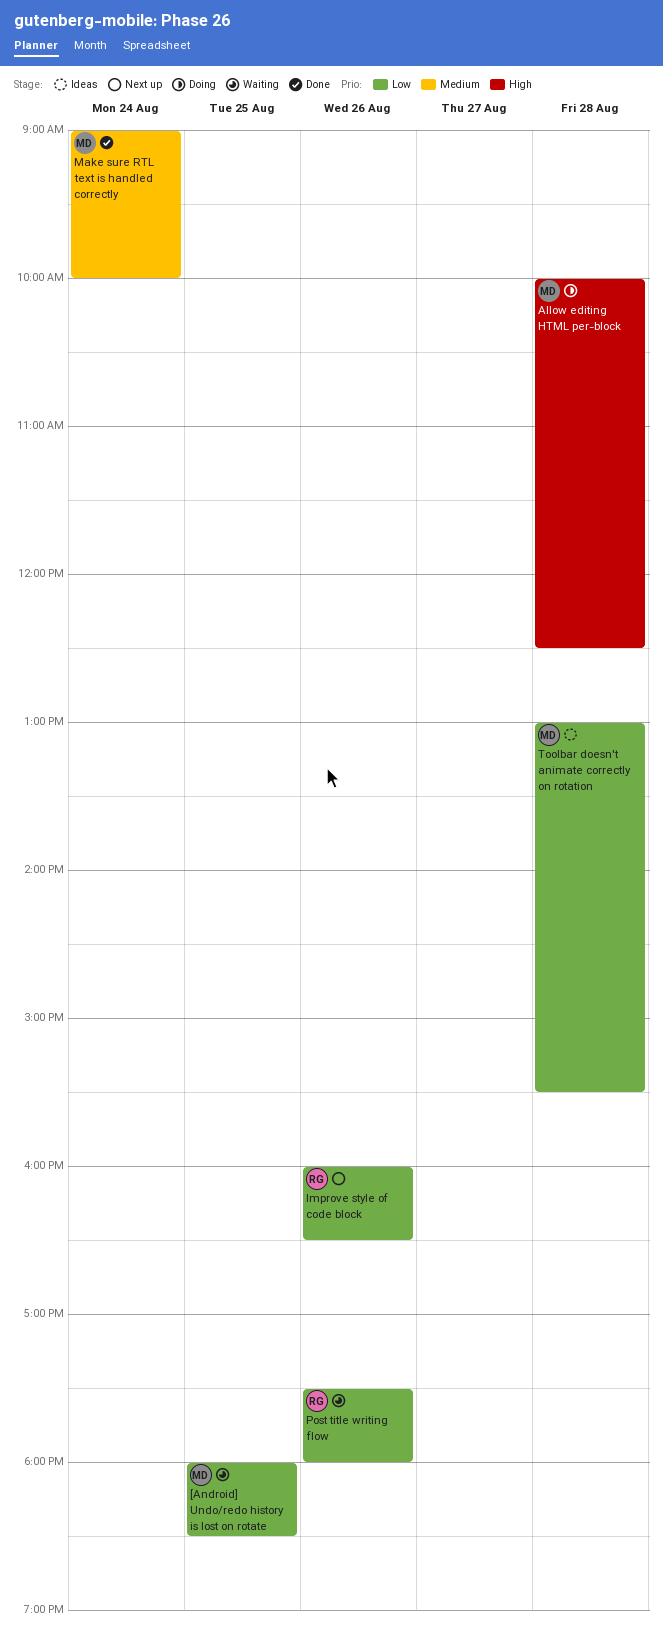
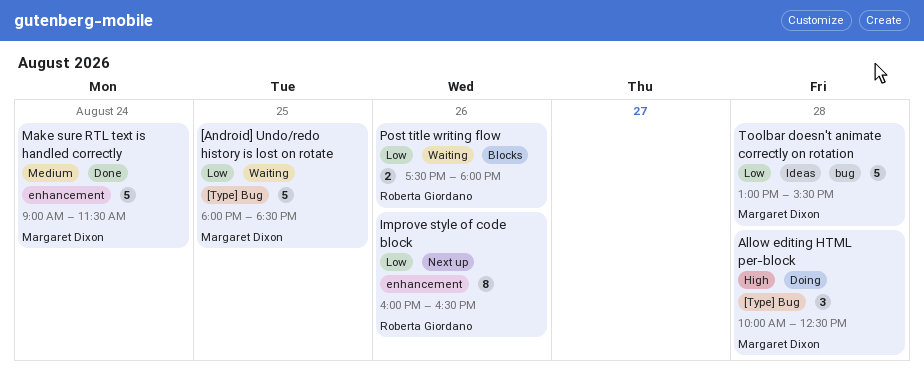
Make sure RTL text is handled correctly, ends: 10:00 -> 11:30

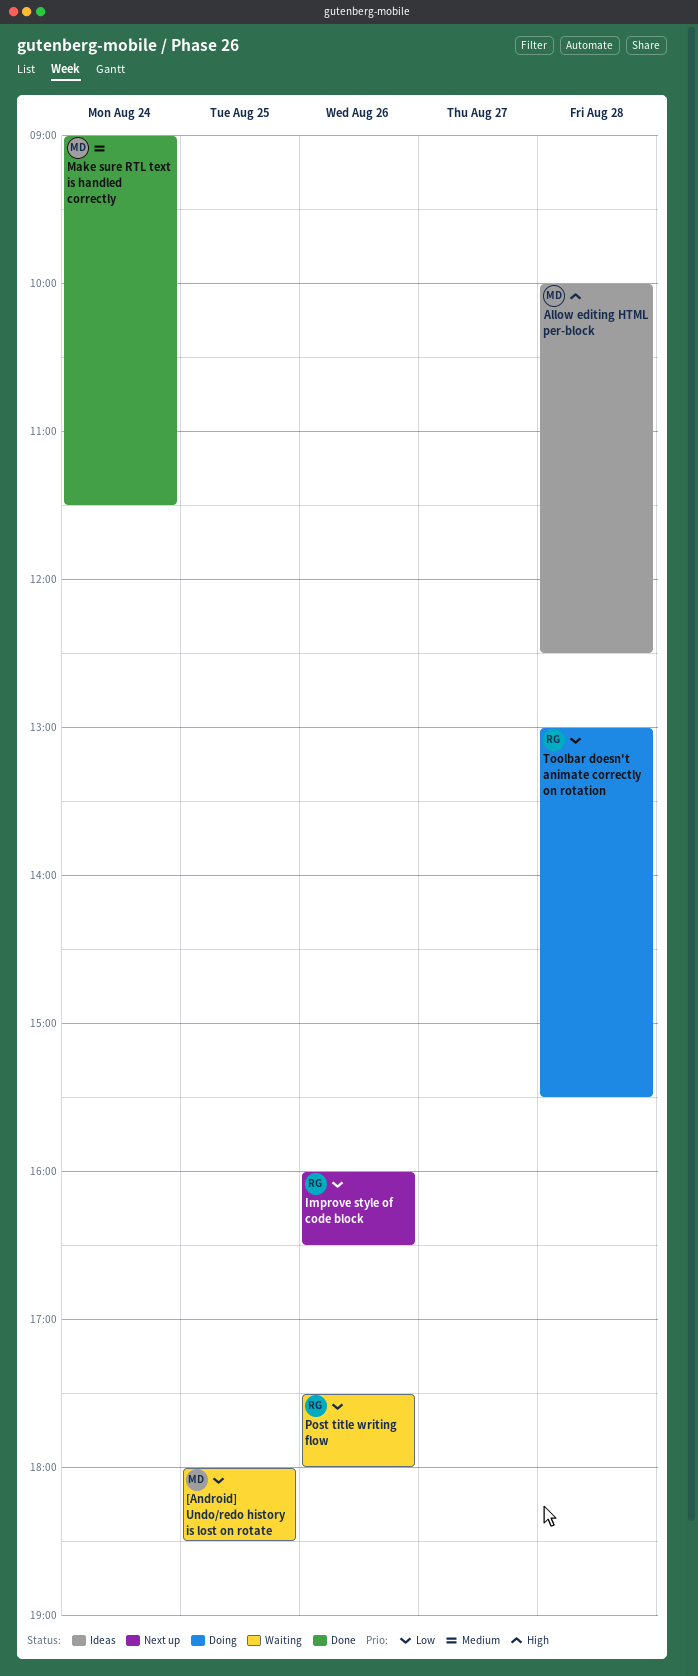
Allow editing HTML per-block, status: Doing -> Ideas
Toolbar doesn't animate correctly on rotation, status: Ideas -> Doing
Toolbar doesn't animate correctly on rotation, owner: Margaret Dixon -> Roberta Giordano

